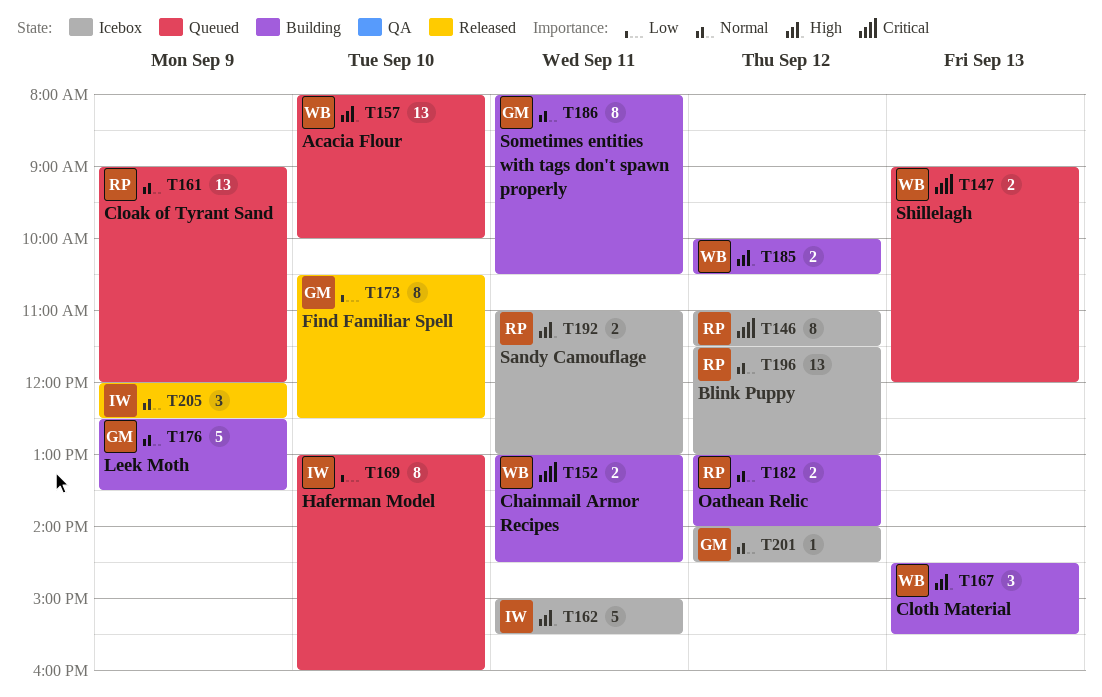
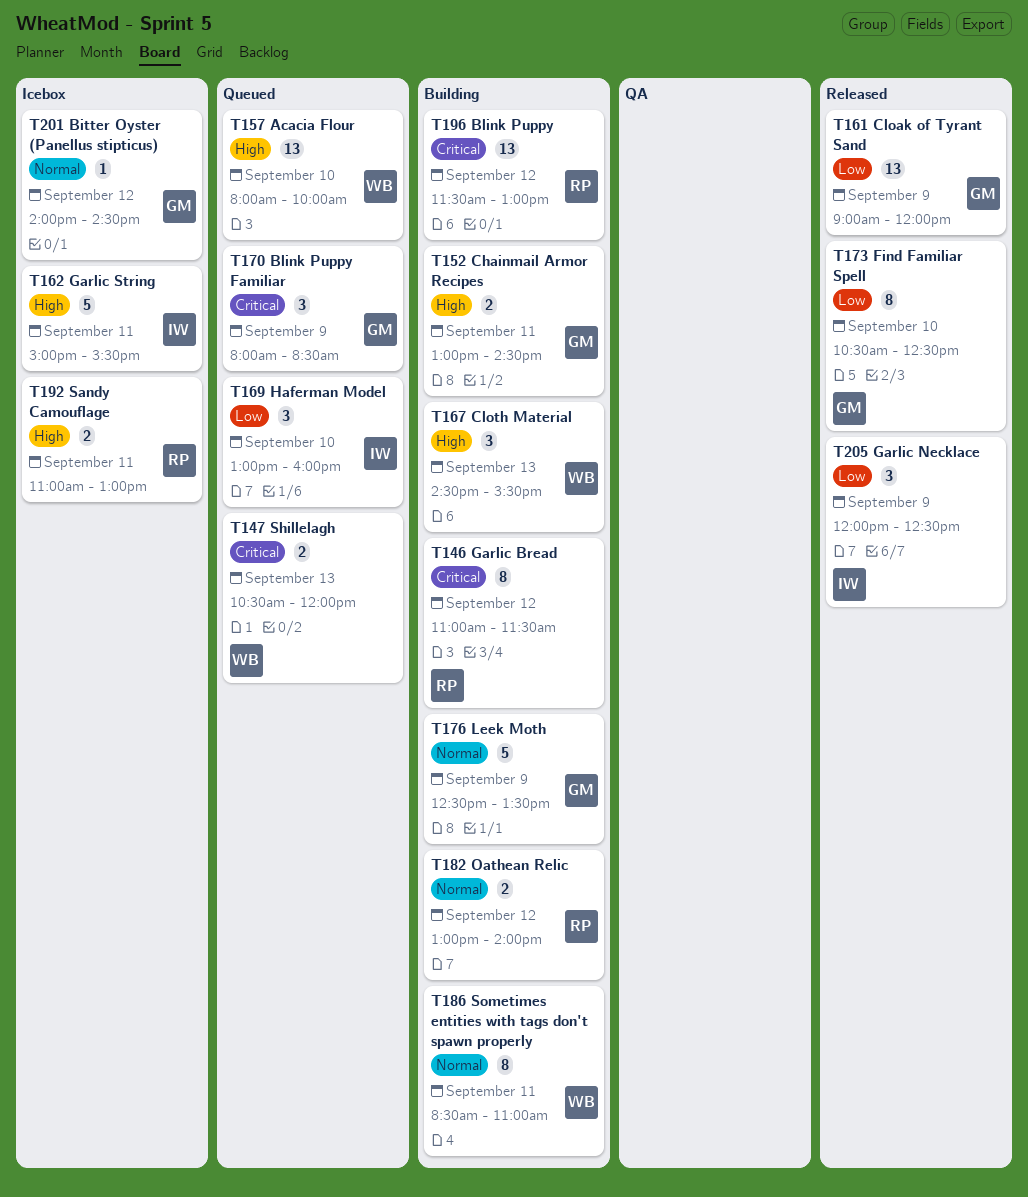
T146, status: Icebox -> Building
T147, begins: 09:00 -> 10:30
T152, owner: WB -> GM
T152, priority: Critical -> High
T161, status: Queued -> Released
T161, owner: RP -> GM
T161, priority: Normal -> Low
T169, estimate: 8 -> 3
T170: none -> present
T185: present -> none
T186, owner: GM -> WB
T186, begins: 08:00 -> 08:30
T186, ends: 10:30 -> 11:00
T196, status: Icebox -> Building
T196, priority: Normal -> Critical
T205, priority: Normal -> Low

